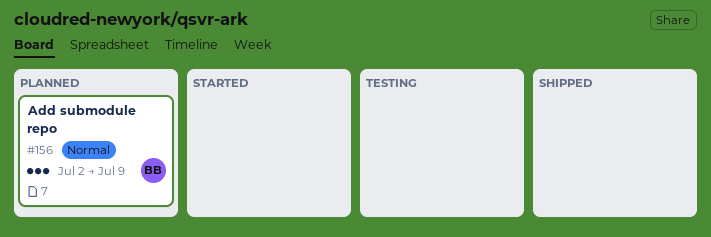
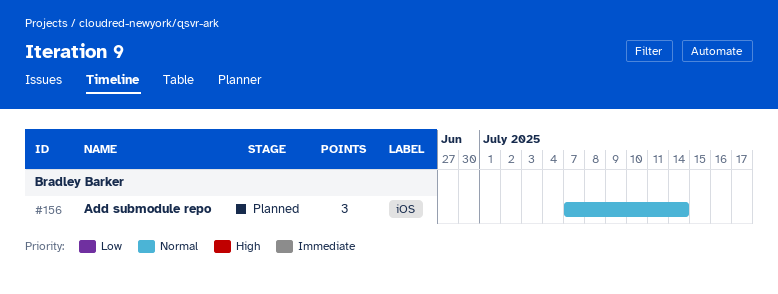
#156, start: Jul 2 -> Jul 7
#156, due: Jul 9 -> Jul 14

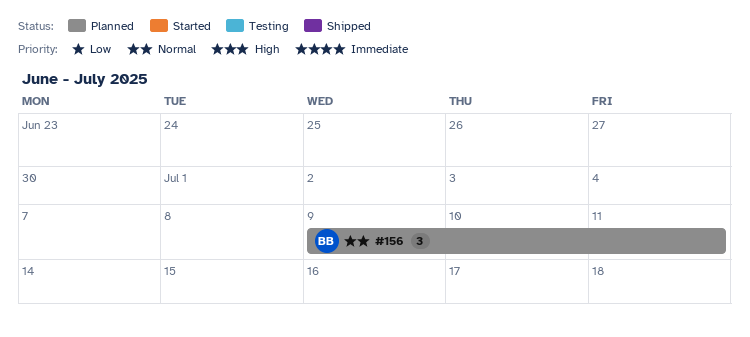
#156, start: Jul 7 -> Jul 9
#156, due: Jul 14 -> Jul 11

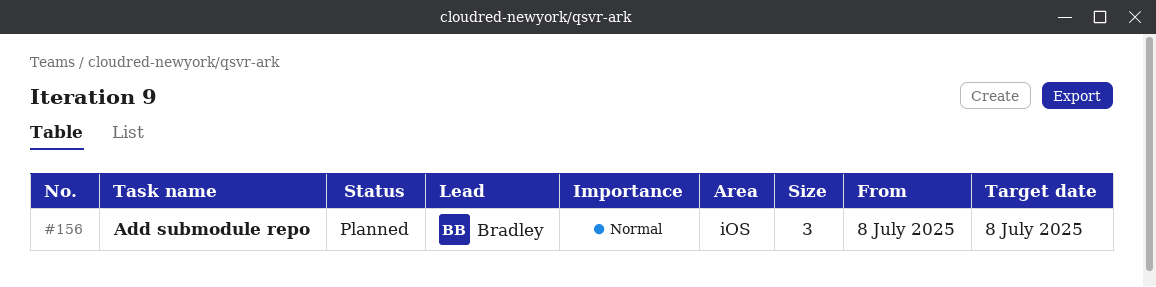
#156, start: Jul 9 -> Jul 8
#156, due: Jul 11 -> Jul 8

